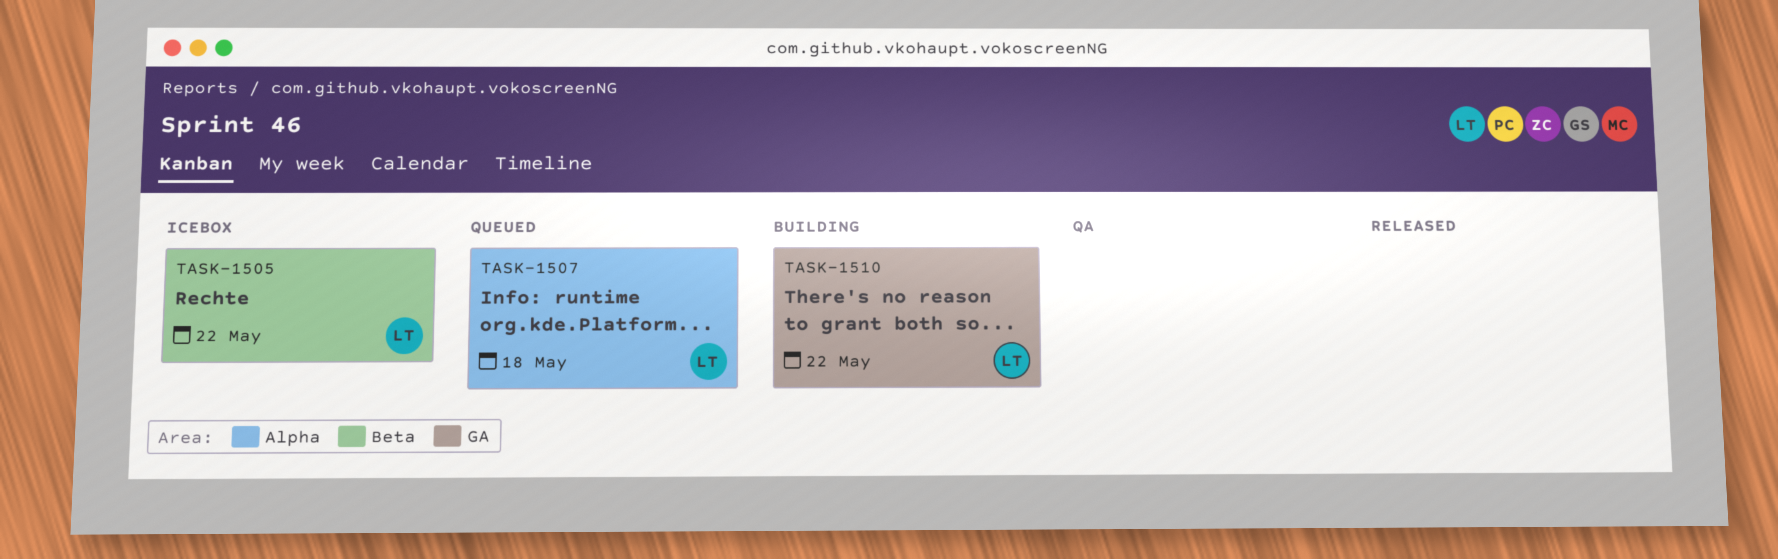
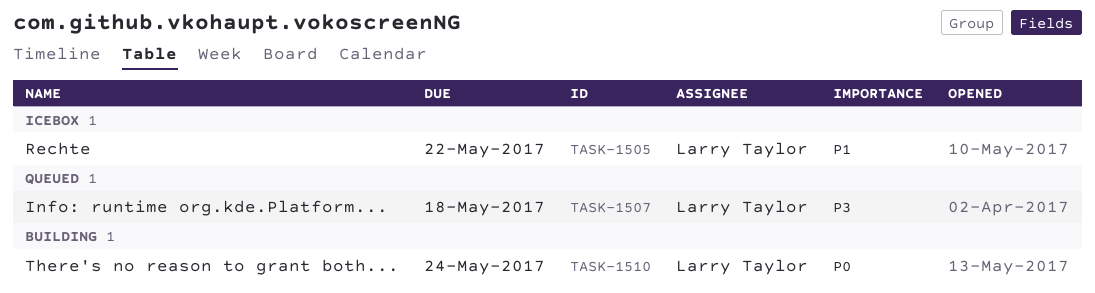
TASK-1510, due: May 22 -> May 24

